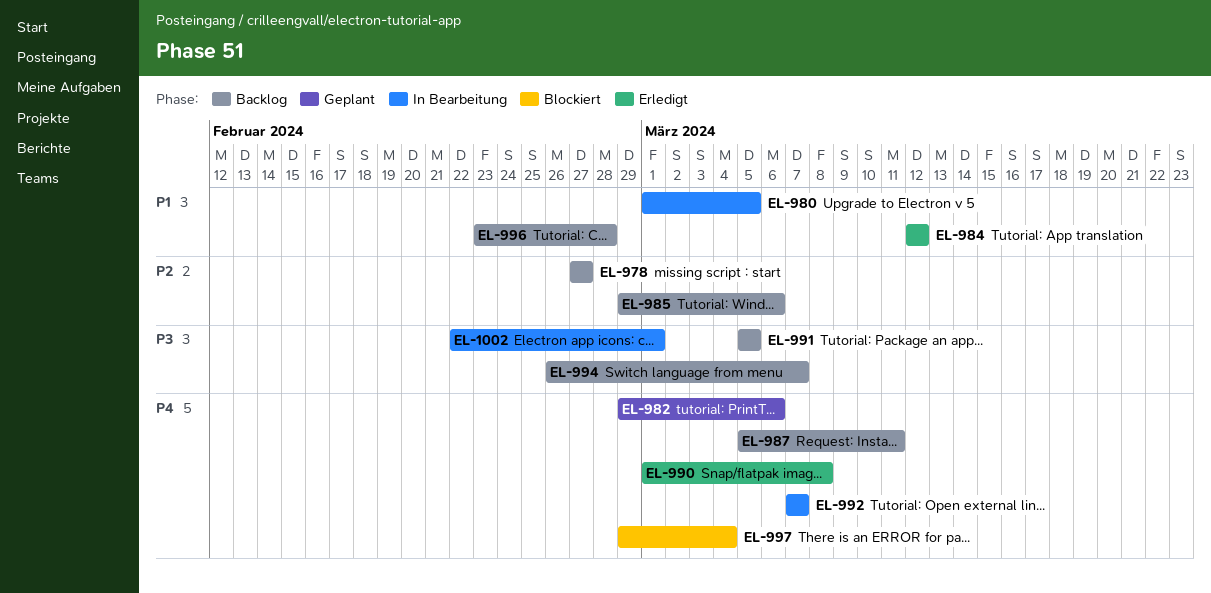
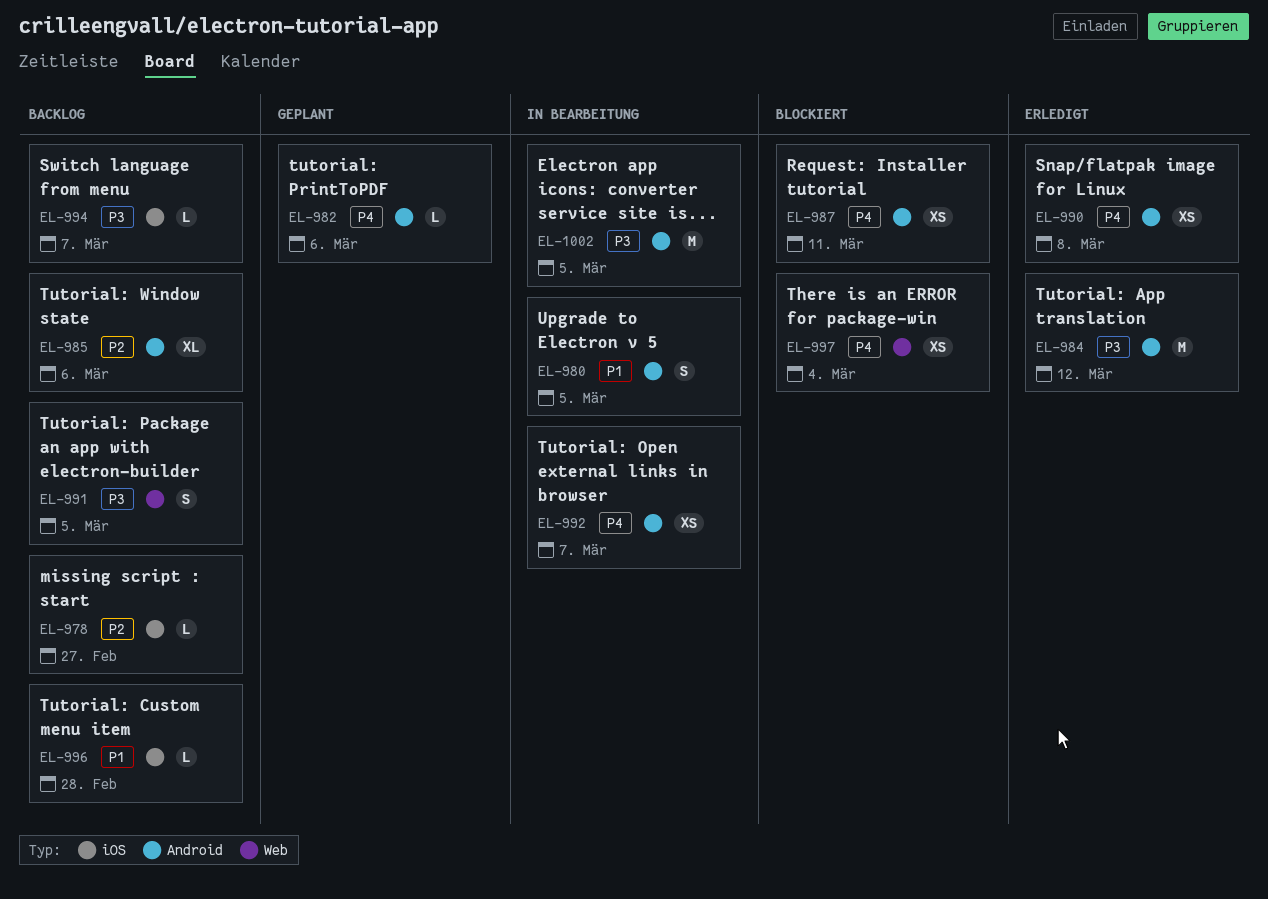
EL-984, priority: P1 -> P3
EL-987, status: Backlog -> Blockiert
EL-1002, due: Mar 1 -> Mar 5

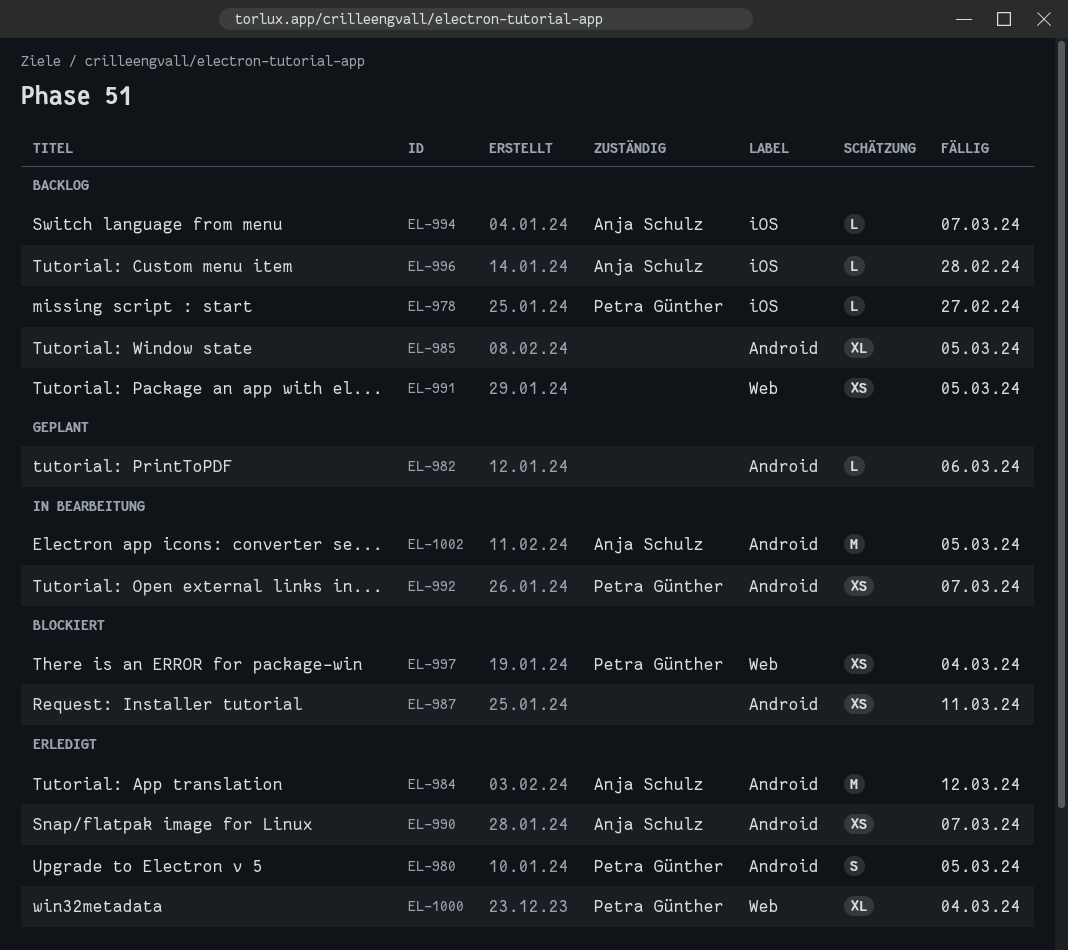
EL-980, status: In Bearbeitung -> Erledigt
EL-985, due: Mar 6 -> Mar 5
EL-990, due: Mar 8 -> Mar 7
EL-991, estimate: S -> XS
EL-1000: none -> present

